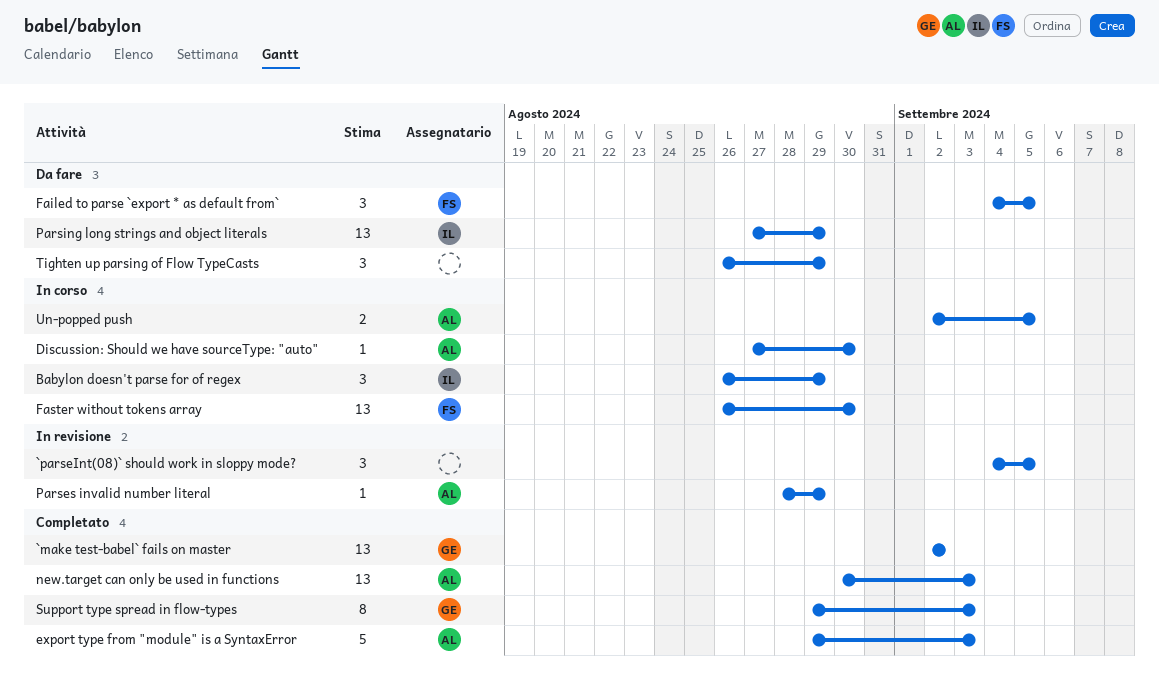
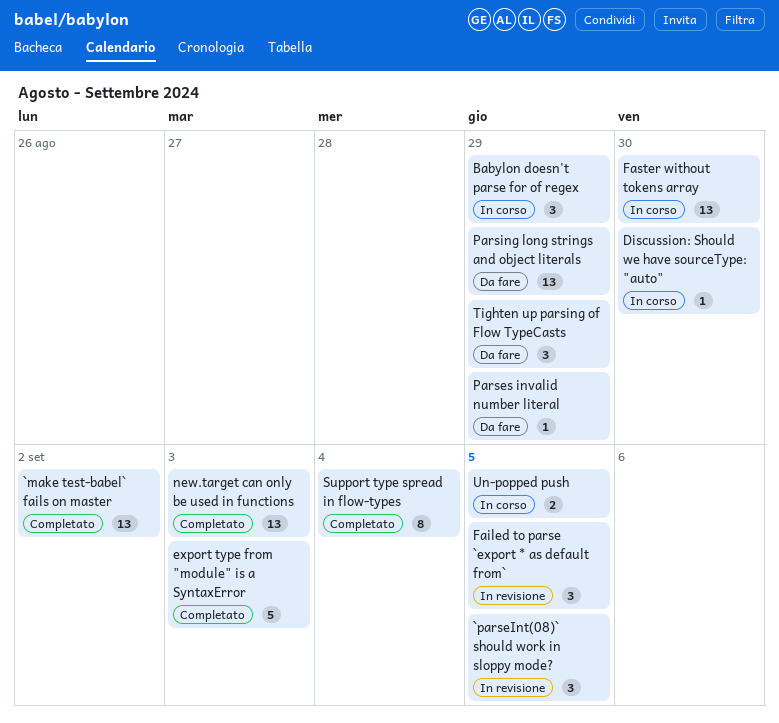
Failed to parse `export * as default from`, status: Da fare -> In revisione
Parses invalid number literal, status: In revisione -> Da fare
Support type spread in flow-types, due: Sep 3 -> Sep 4

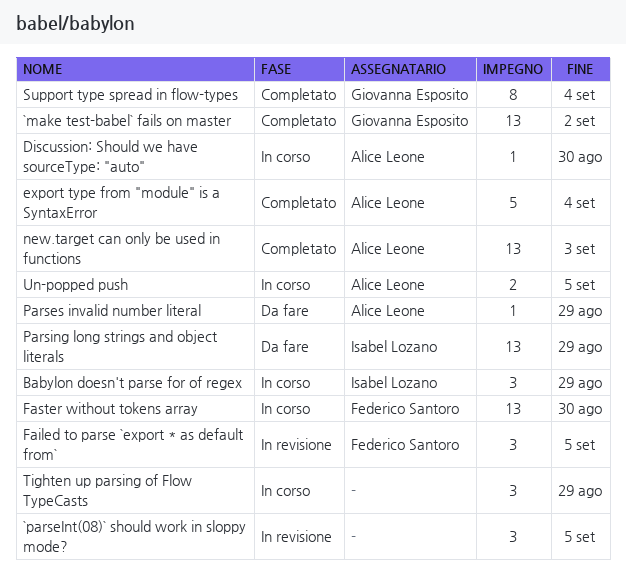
export type from "module" is a SyntaxError, due: Sep 3 -> Sep 4
Tighten up parsing of Flow TypeCasts, status: Da fare -> In corso

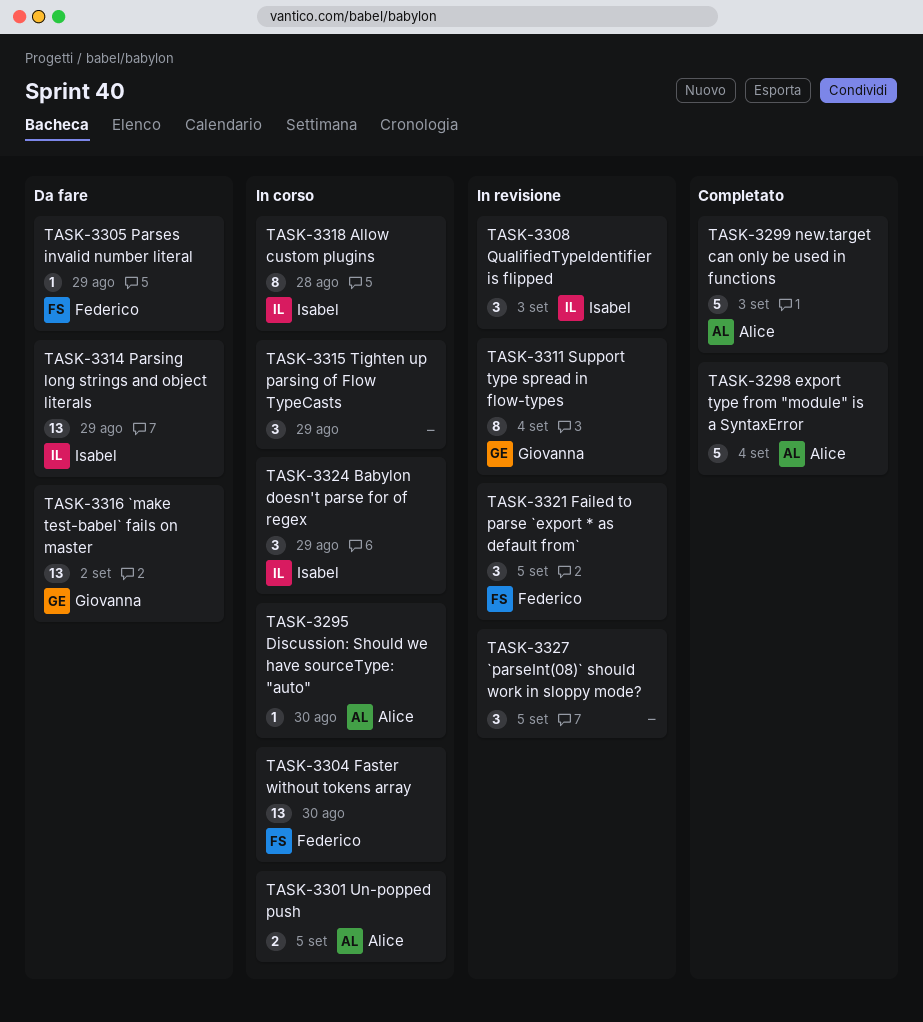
`make test-babel` fails on master, status: Completato -> Da fare
Allow custom plugins: none -> present
new.target can only be used in functions, estimate: 13 -> 5
Parses invalid number literal, owner: Alice Leone -> Federico Santoro
QualifiedTypeIdentifier is flipped: none -> present
Support type spread in flow-types, status: Completato -> In revisione

